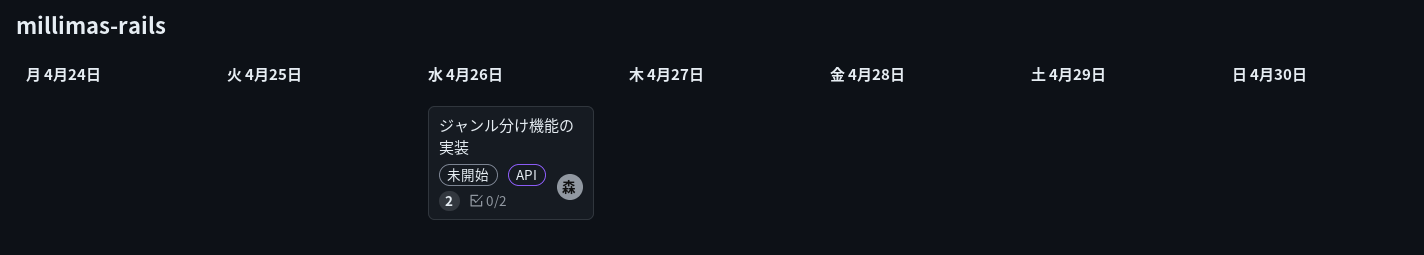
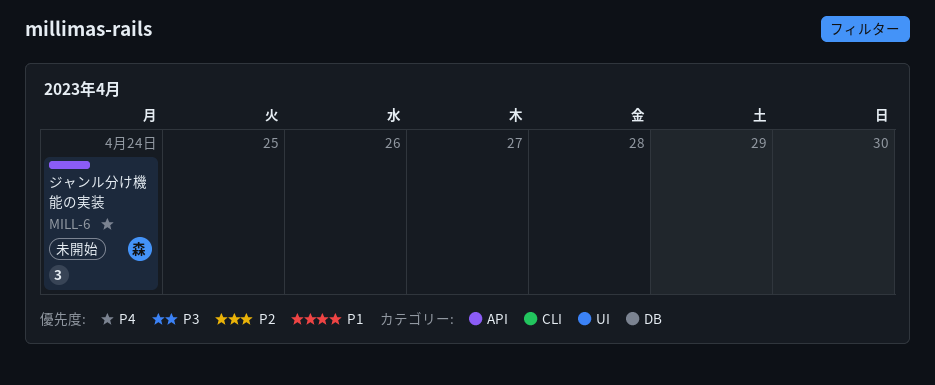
ジャンル分け機能の実装, estimate: 2 -> 3
ジャンル分け機能の実装, due: Apr 26 -> Apr 24

